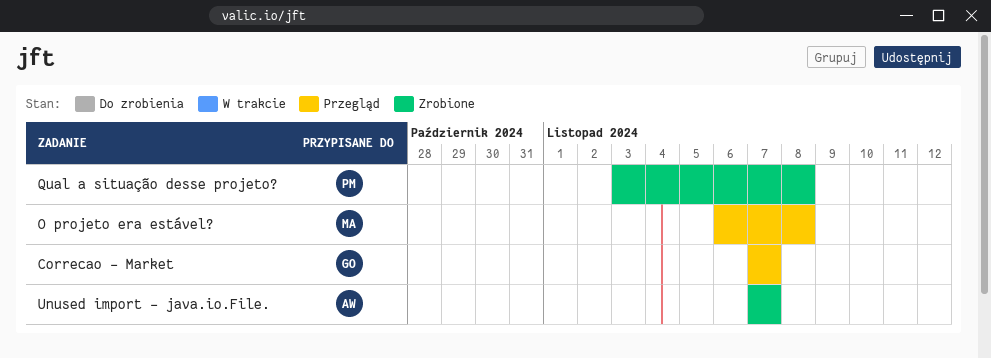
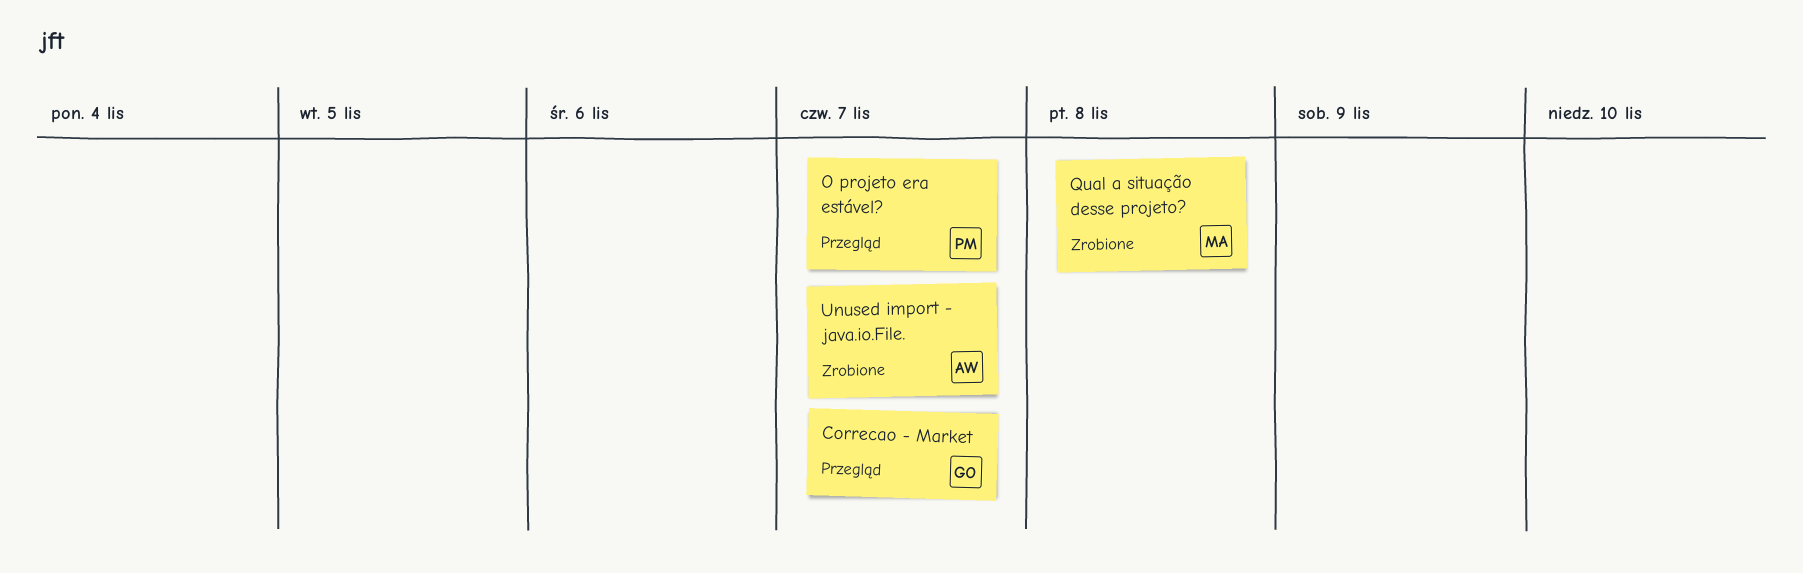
O projeto era estável?, owner: MA -> PM
O projeto era estável?, due: Nov 8 -> Nov 7
Qual a situação desse projeto?, owner: PM -> MA

